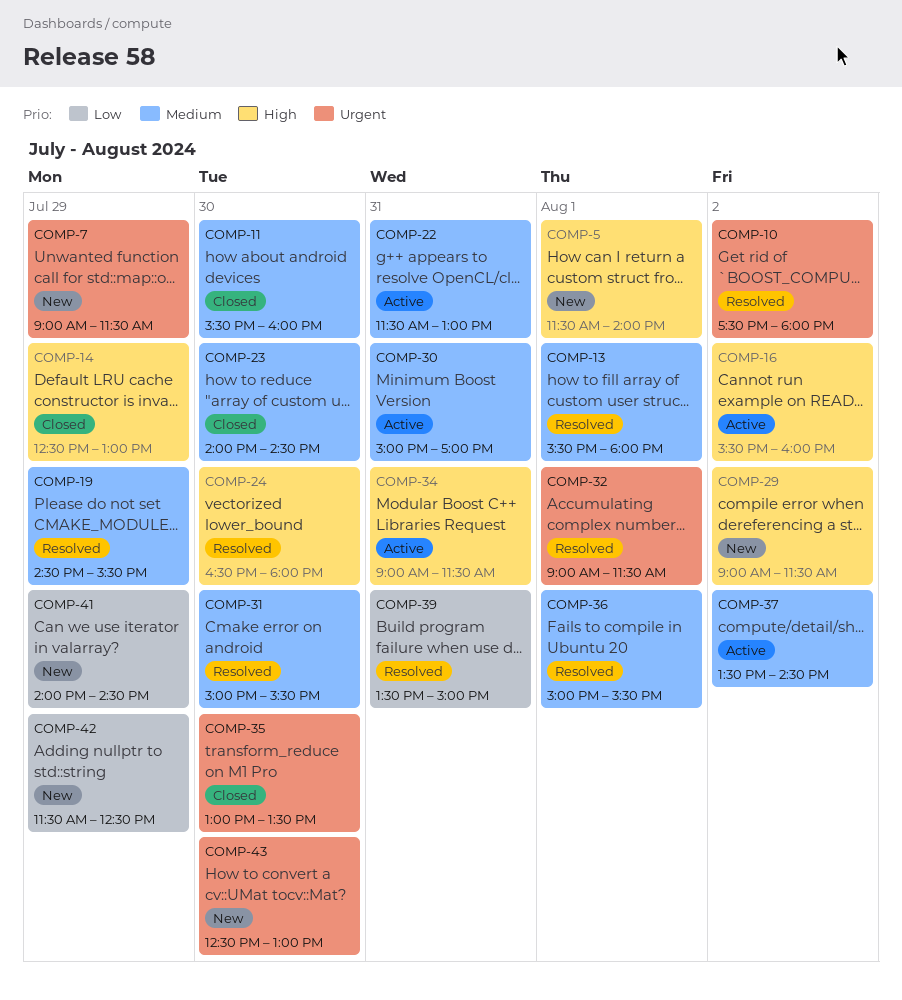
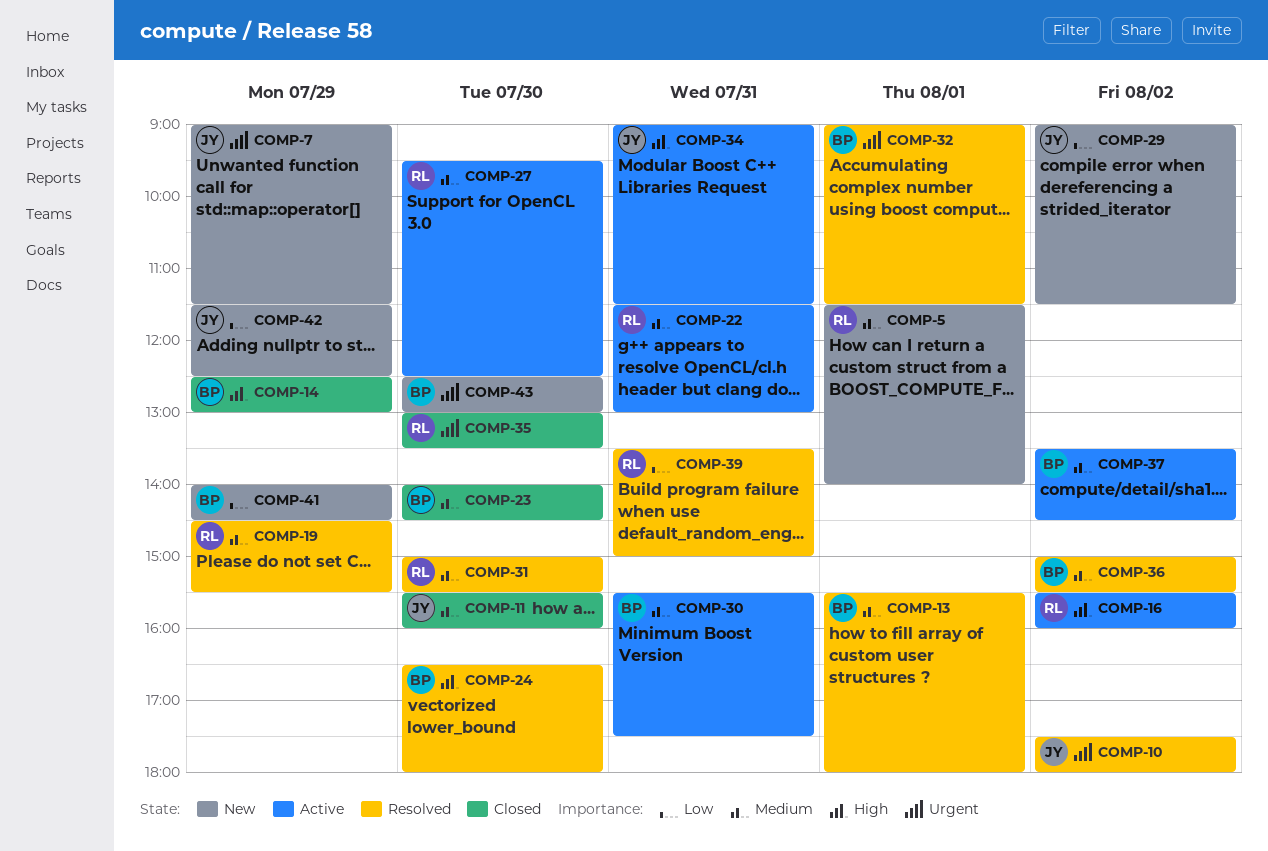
COMP-5, priority: High -> Medium
COMP-27: none -> present
COMP-29, priority: High -> Low
COMP-30, begins: 15:00 -> 15:30
COMP-30, ends: 17:00 -> 17:30
COMP-36, day: Aug 1 -> Aug 2

